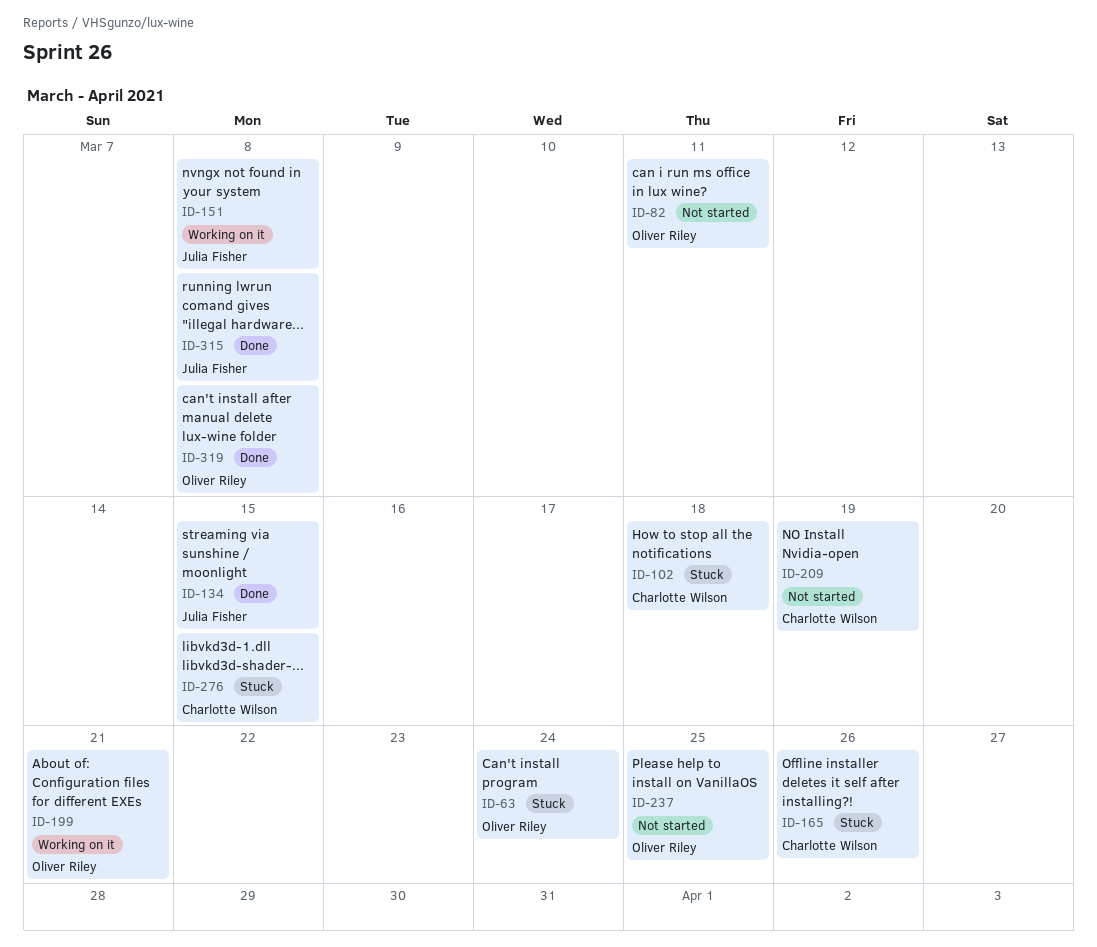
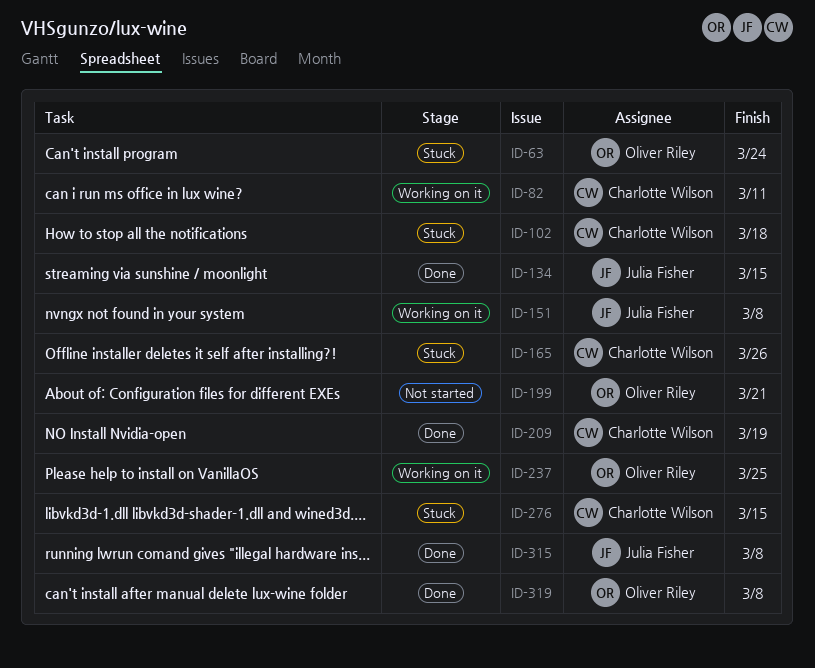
ID-82, status: Not started -> Working on it
ID-82, owner: Oliver Riley -> Charlotte Wilson
ID-199, status: Working on it -> Not started
ID-209, status: Not started -> Done
ID-237, status: Not started -> Working on it

